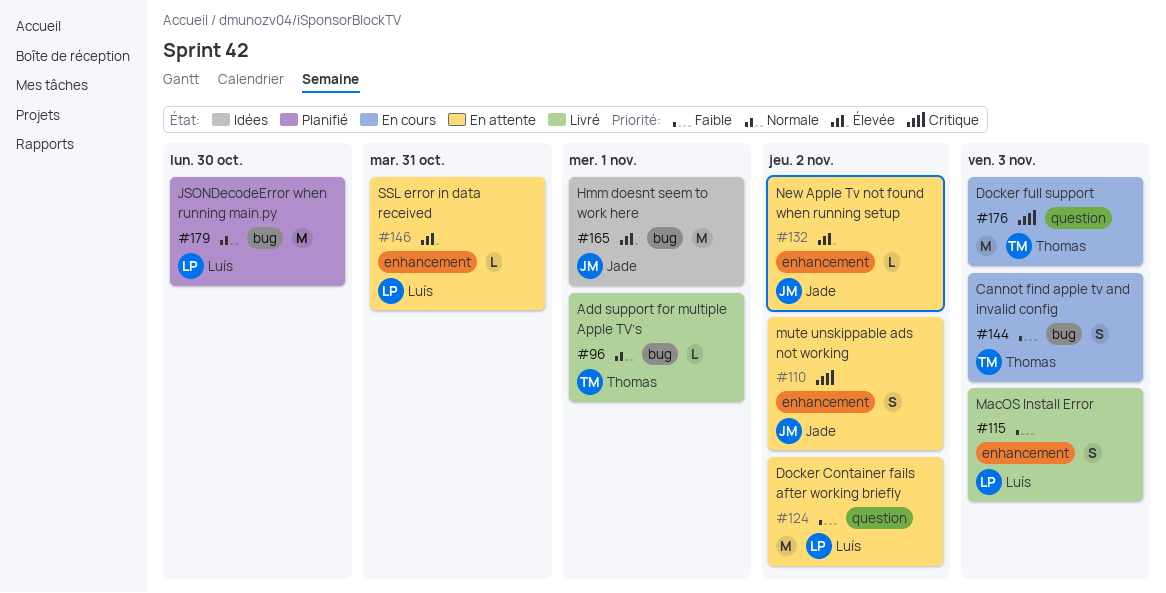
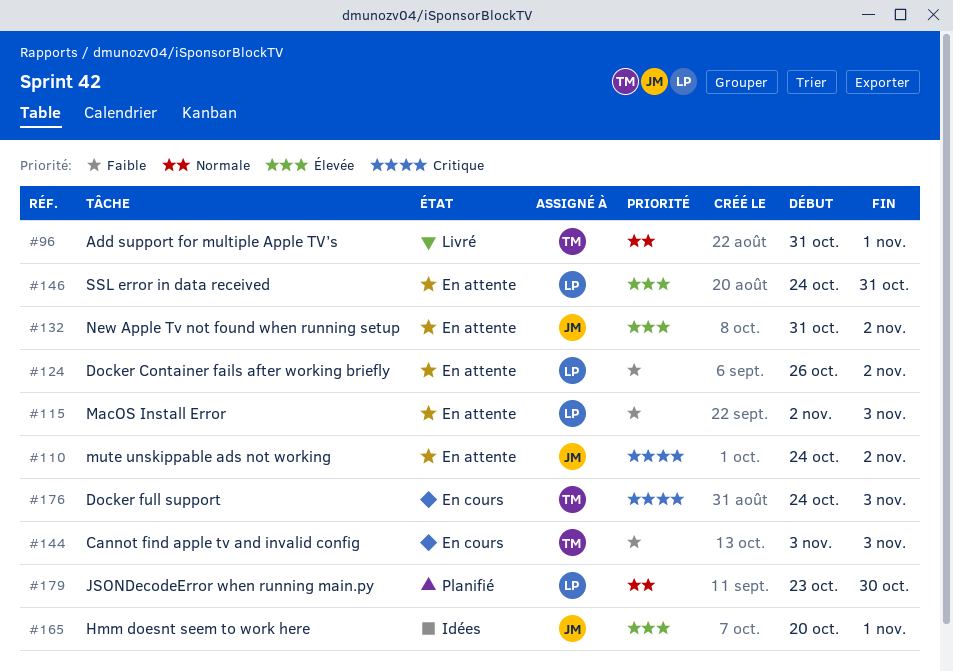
#115, status: Livré -> En attente

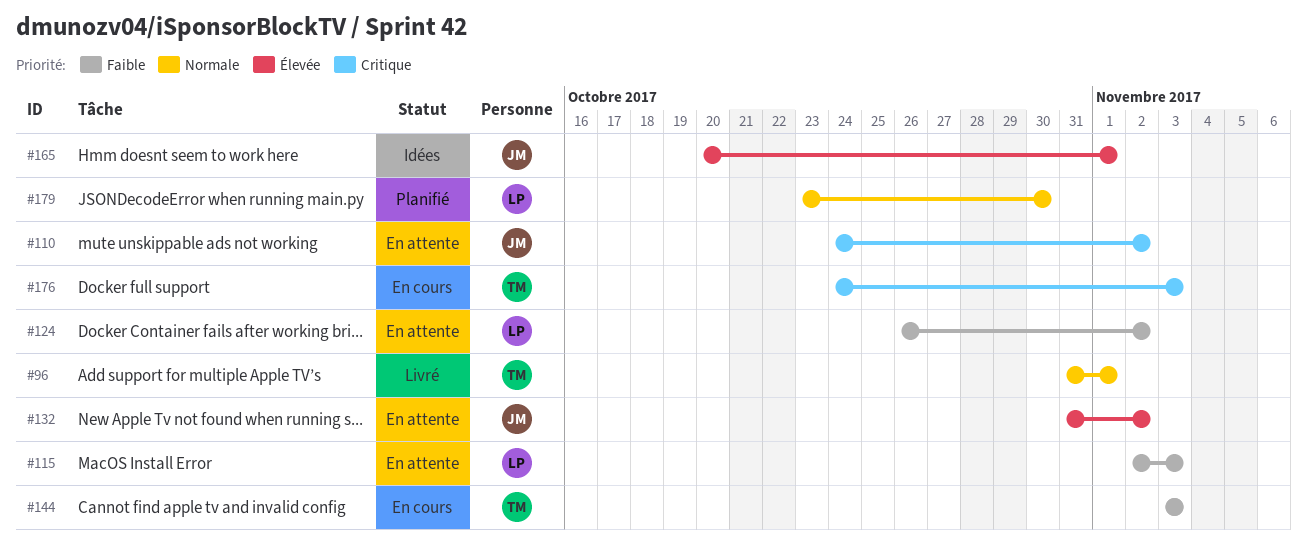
#146: present -> none

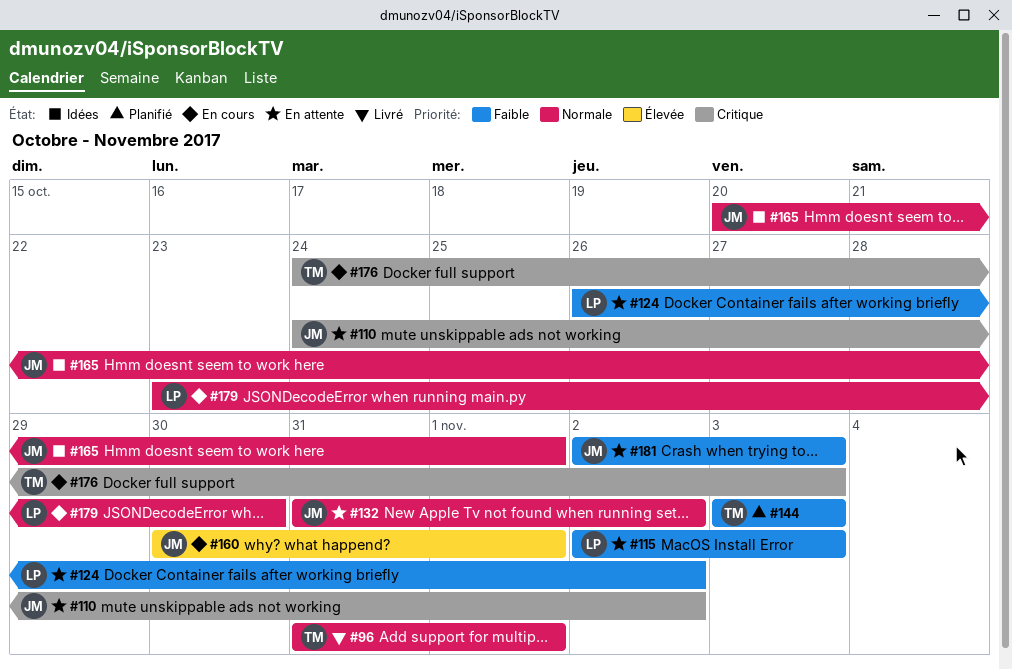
#132, priority: Élevée -> Normale
#144, status: En cours -> Planifié
#160: none -> present
#165, priority: Élevée -> Normale
#179, status: Planifié -> En cours
#181: none -> present

